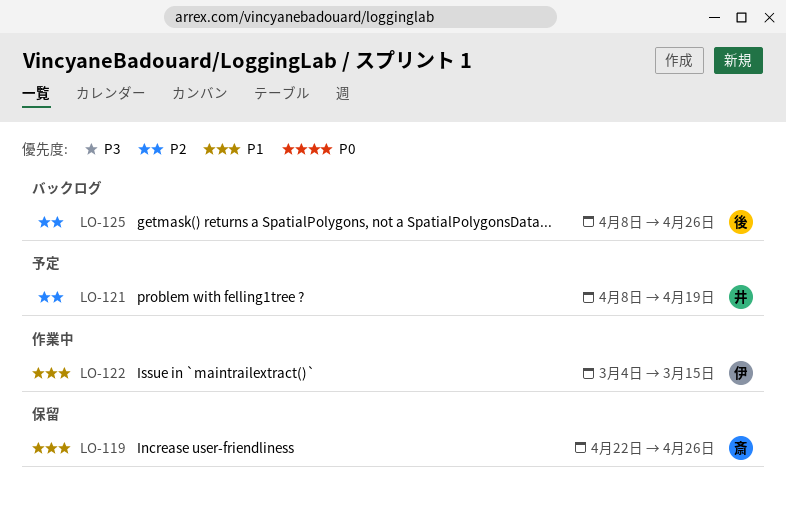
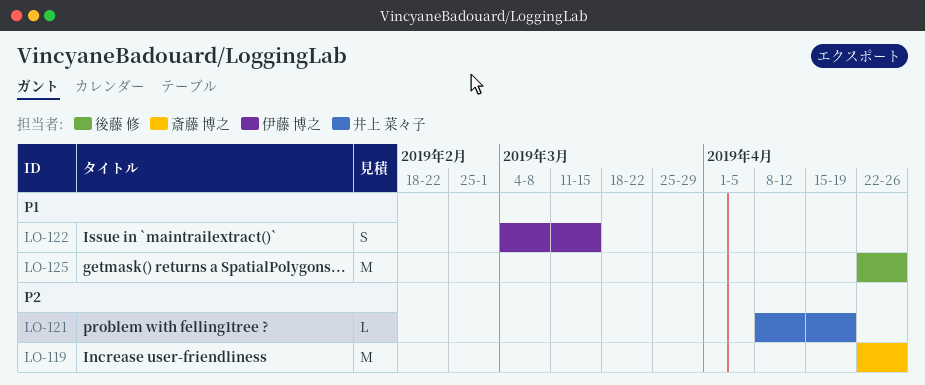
LO-119, priority: P1 -> P2
LO-125, priority: P2 -> P1
LO-125, start: Apr 8 -> Apr 22

